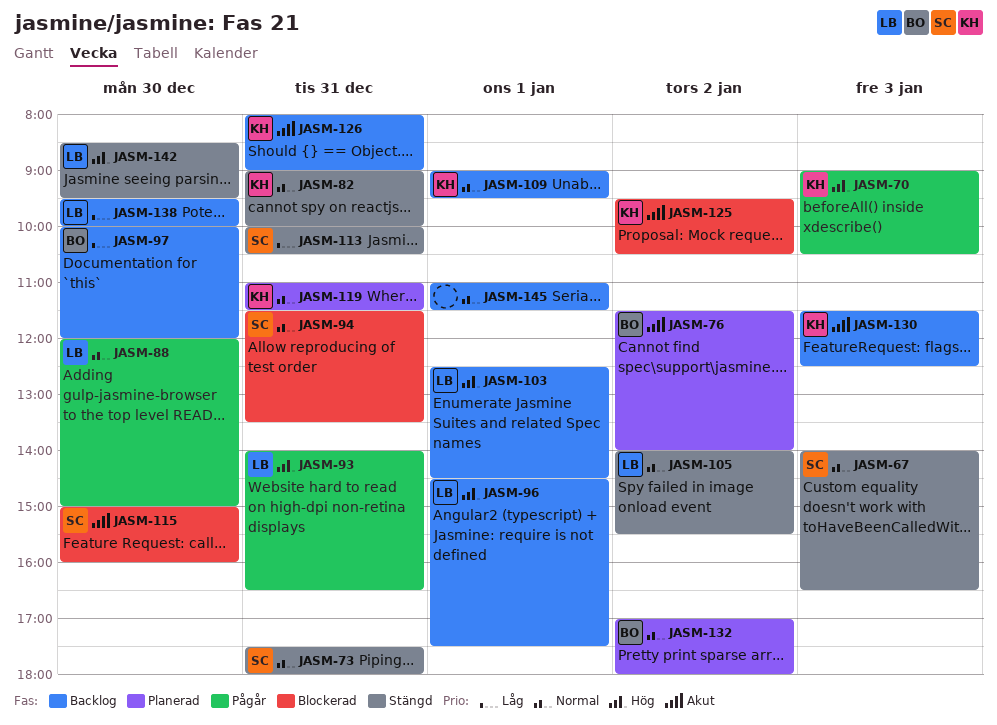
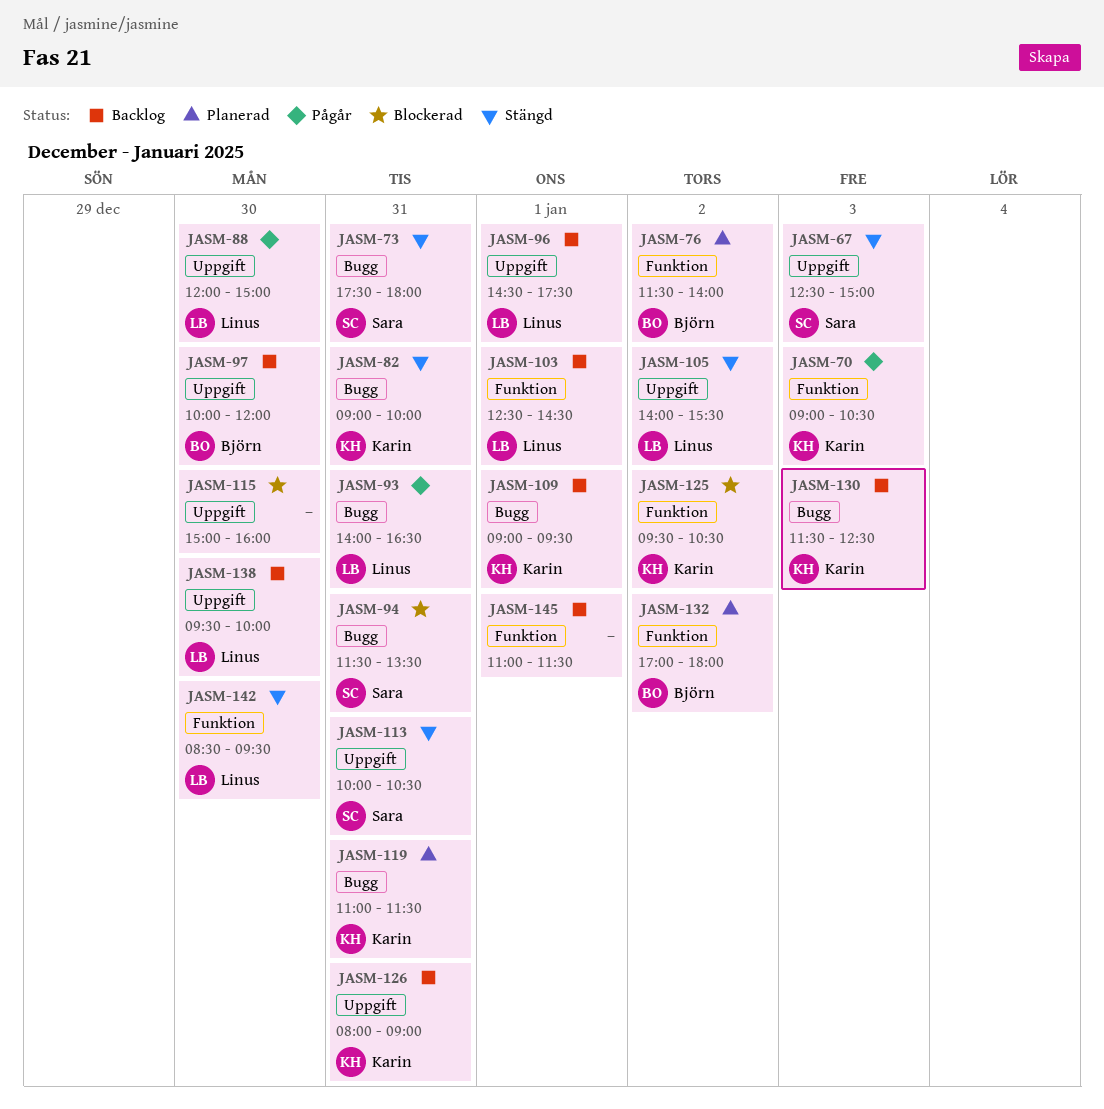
JASM-67, begins: 14:00 -> 12:30
JASM-67, ends: 16:30 -> 15:00
JASM-115, owner: Sara -> none

